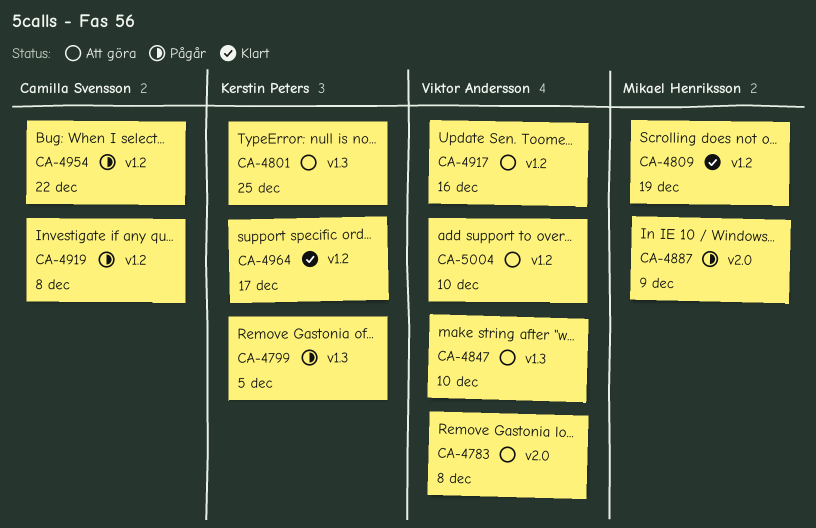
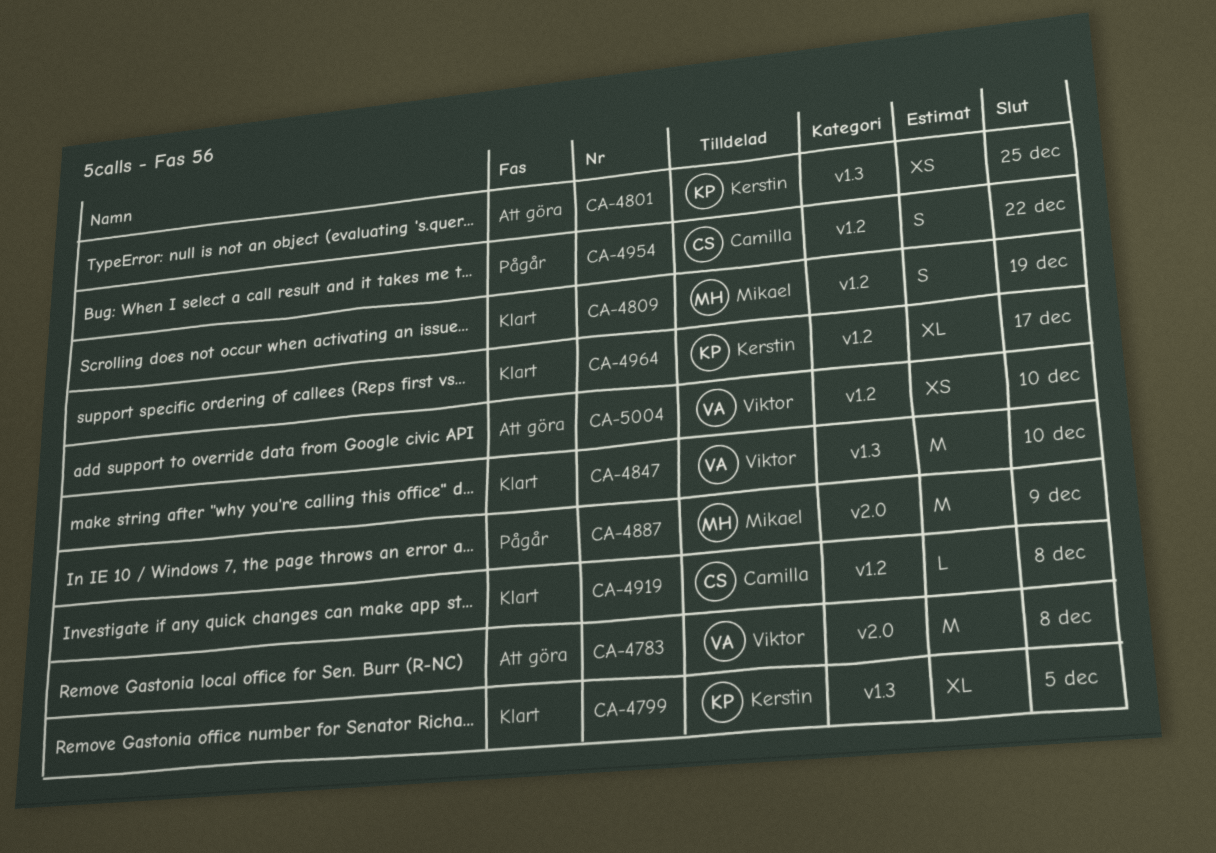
CA-4799, status: Pågår -> Klart
CA-4847, status: Att göra -> Klart
CA-4917: present -> none
CA-4919, status: Pågår -> Klart

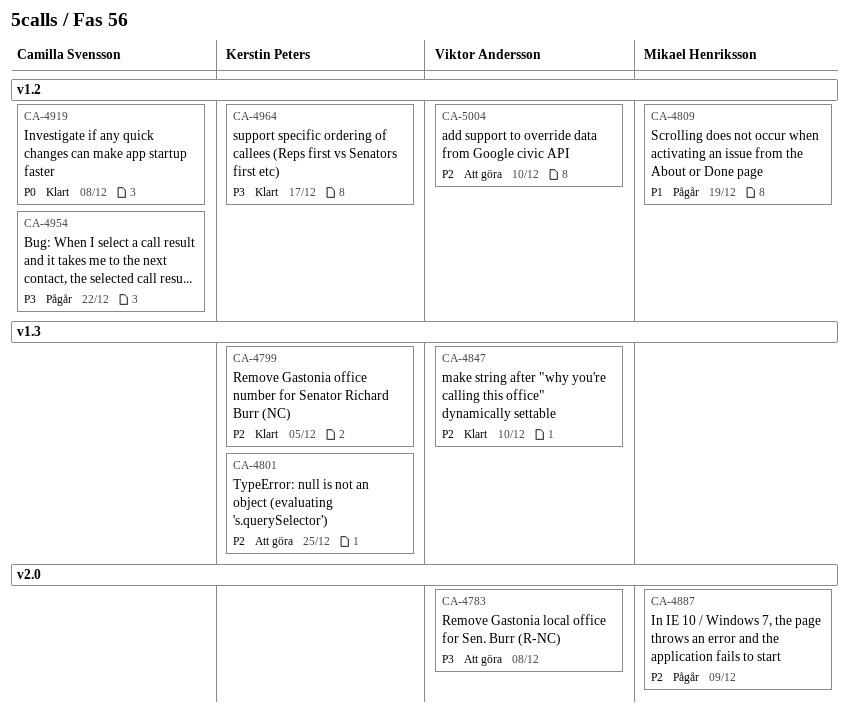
CA-4809, status: Klart -> Pågår

